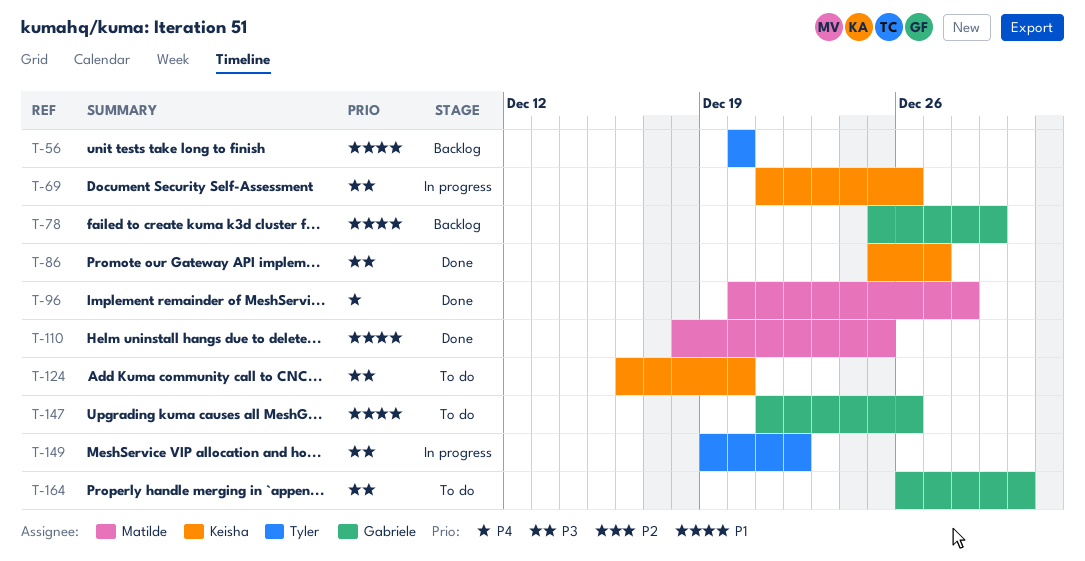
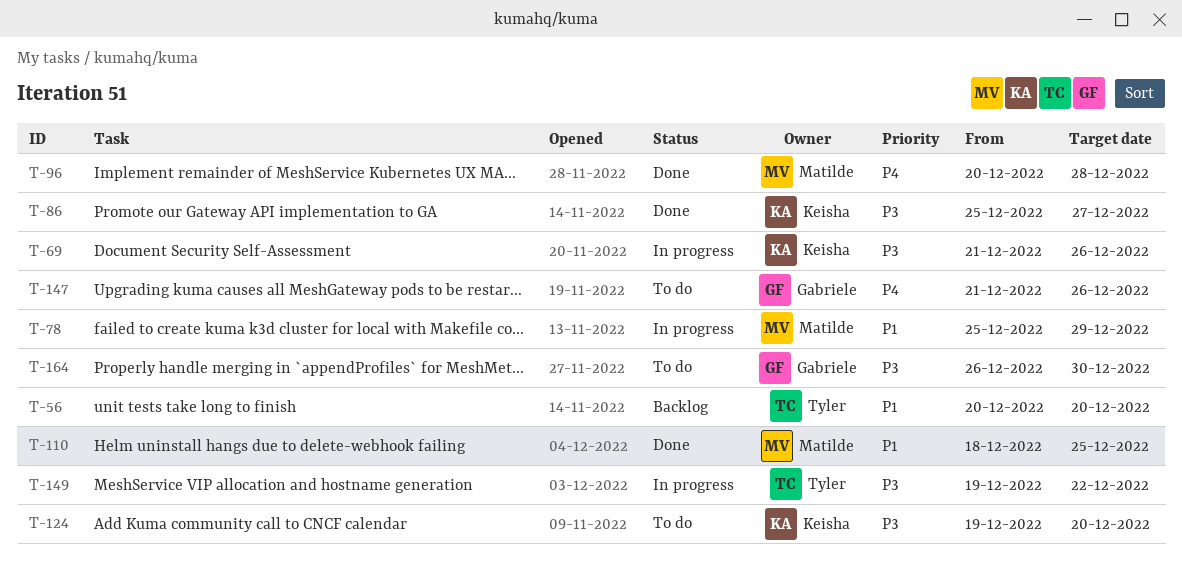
T-78, status: Backlog -> In progress
T-78, owner: Gabriele -> Matilde
T-124, start: Dec 16 -> Dec 19
T-147, priority: P1 -> P4

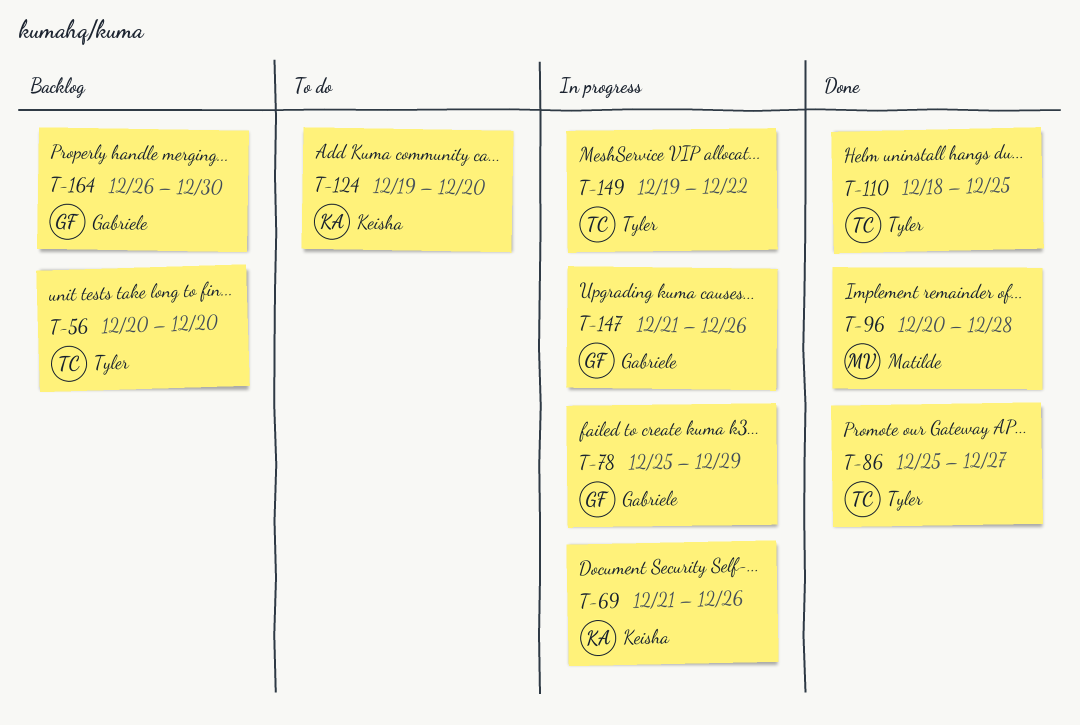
T-78, owner: Matilde -> Gabriele
T-86, owner: Keisha -> Tyler
T-110, owner: Matilde -> Tyler
T-147, status: To do -> In progress
T-164, status: To do -> Backlog

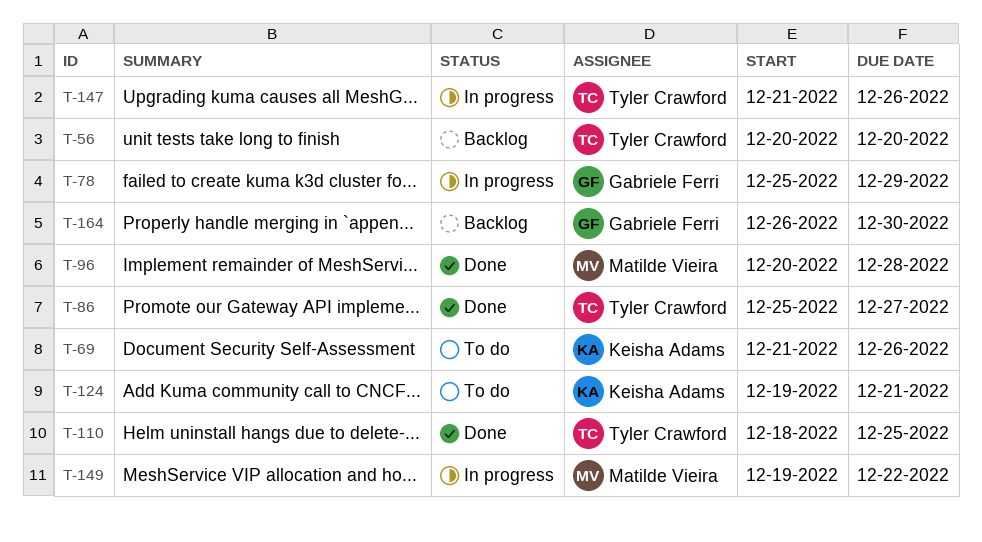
T-69, status: In progress -> To do
T-124, due: Dec 20 -> Dec 21
T-147, owner: Gabriele Ferri -> Tyler Crawford
T-149, owner: Tyler Crawford -> Matilde Vieira

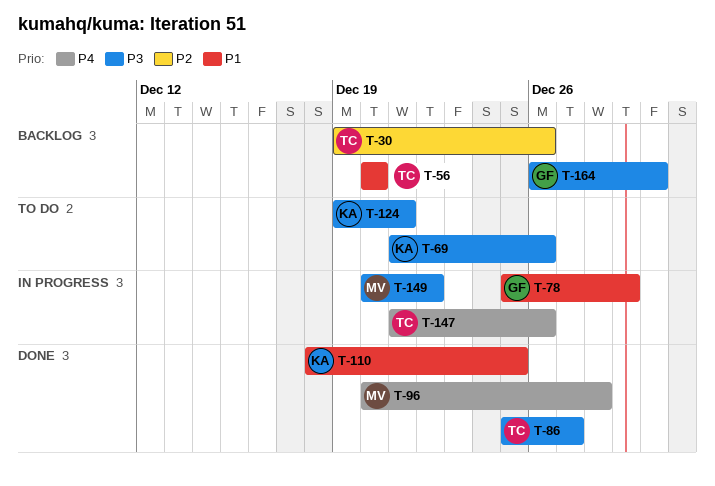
T-30: none -> present
T-110, owner: Tyler Crawford -> Keisha Adams
T-149, start: Dec 19 -> Dec 20

